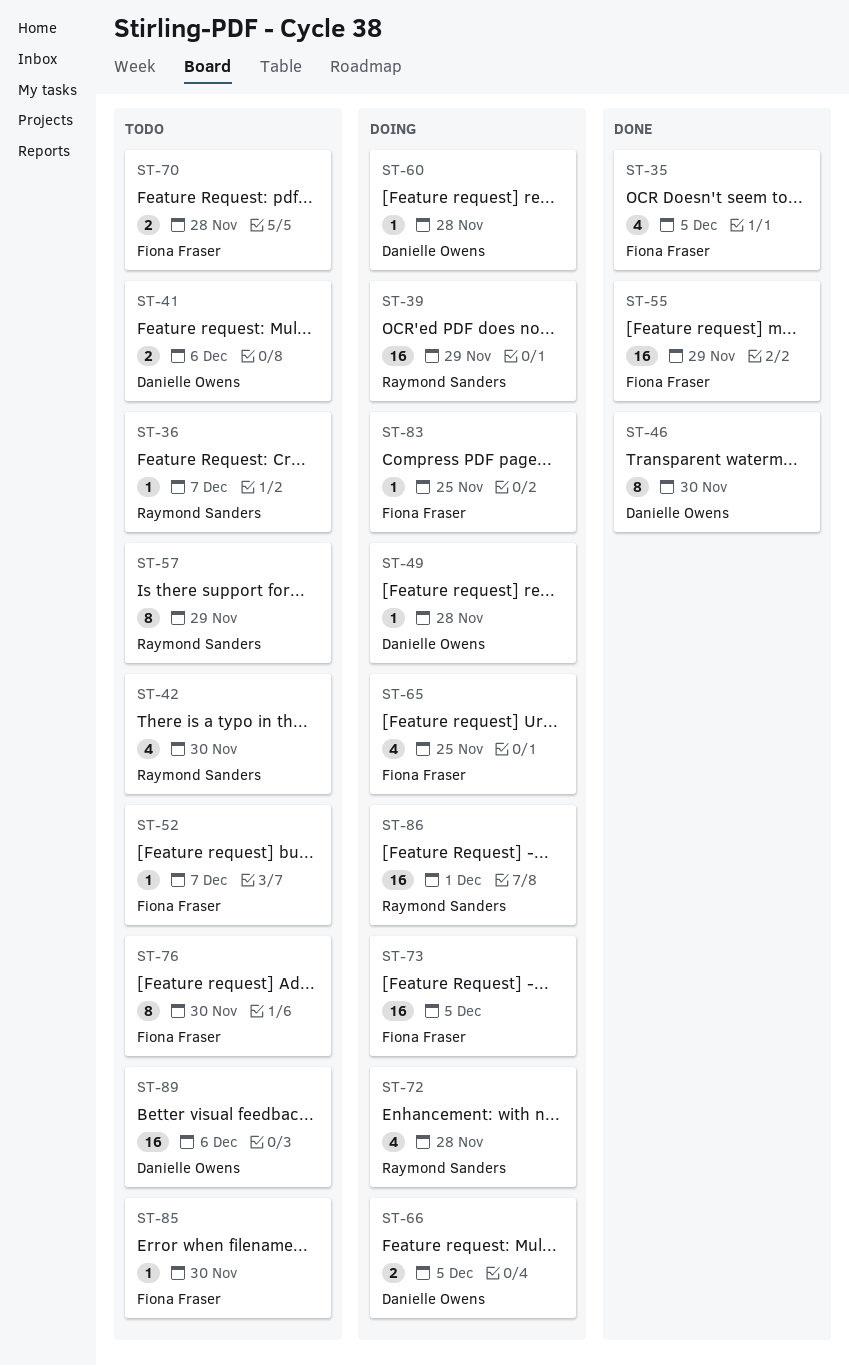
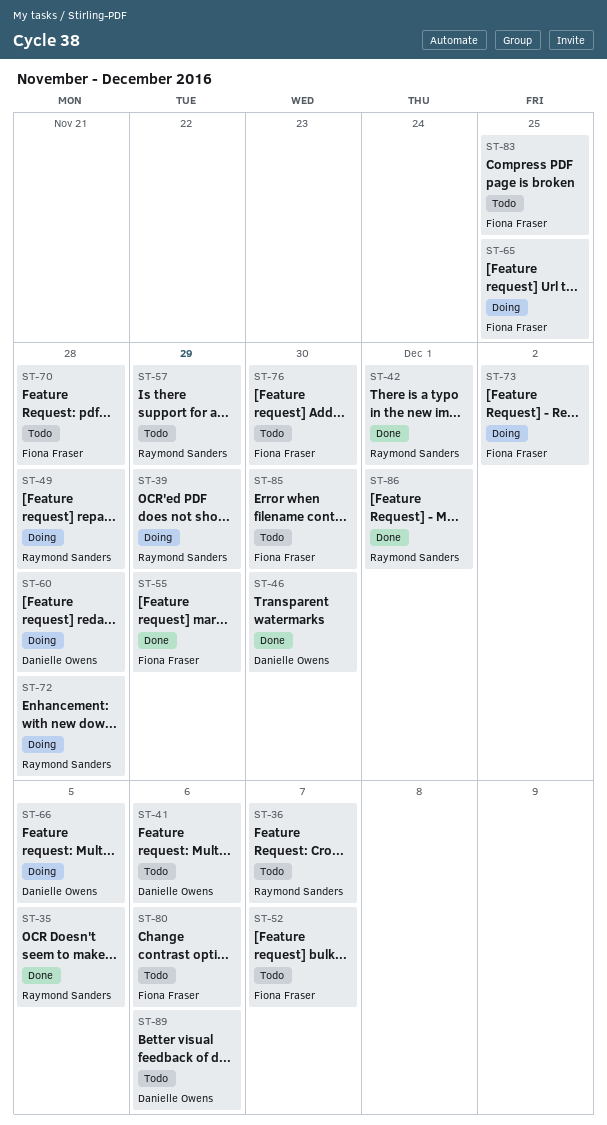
ST-35, owner: Fiona Fraser -> Raymond Sanders
ST-42, status: Todo -> Done
ST-42, due: Nov 30 -> Dec 1
ST-49, owner: Danielle Owens -> Raymond Sanders
ST-73, due: Dec 5 -> Dec 2
ST-80: none -> present
ST-83, status: Doing -> Todo
ST-86, status: Doing -> Done

